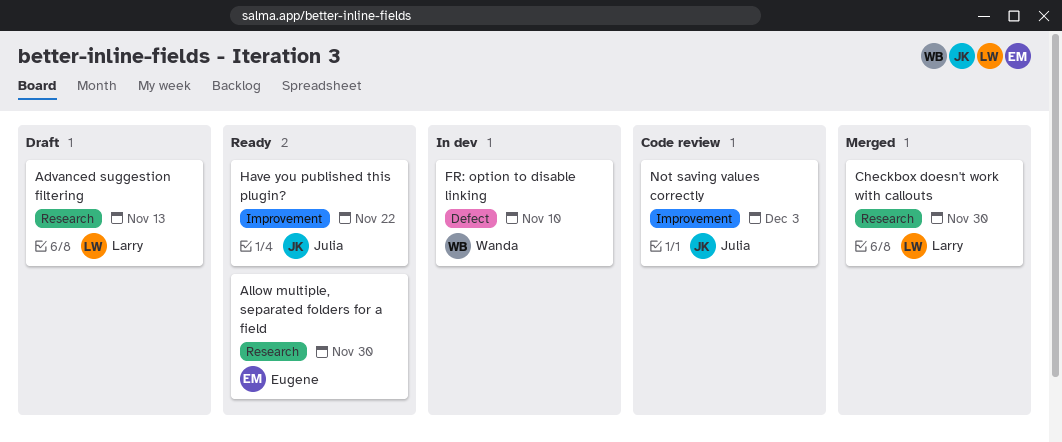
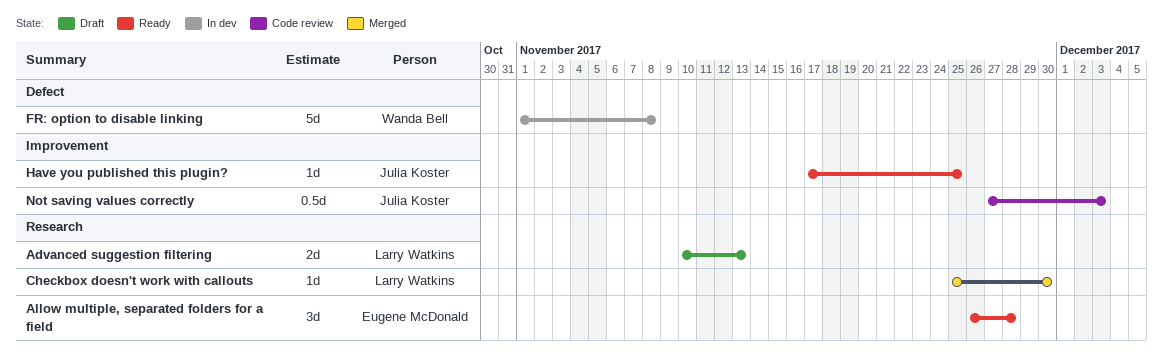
Allow multiple, separated folders for a field, due: Nov 30 -> Nov 28
FR: option to disable linking, due: Nov 10 -> Nov 8
Have you published this plugin?, due: Nov 22 -> Nov 25

